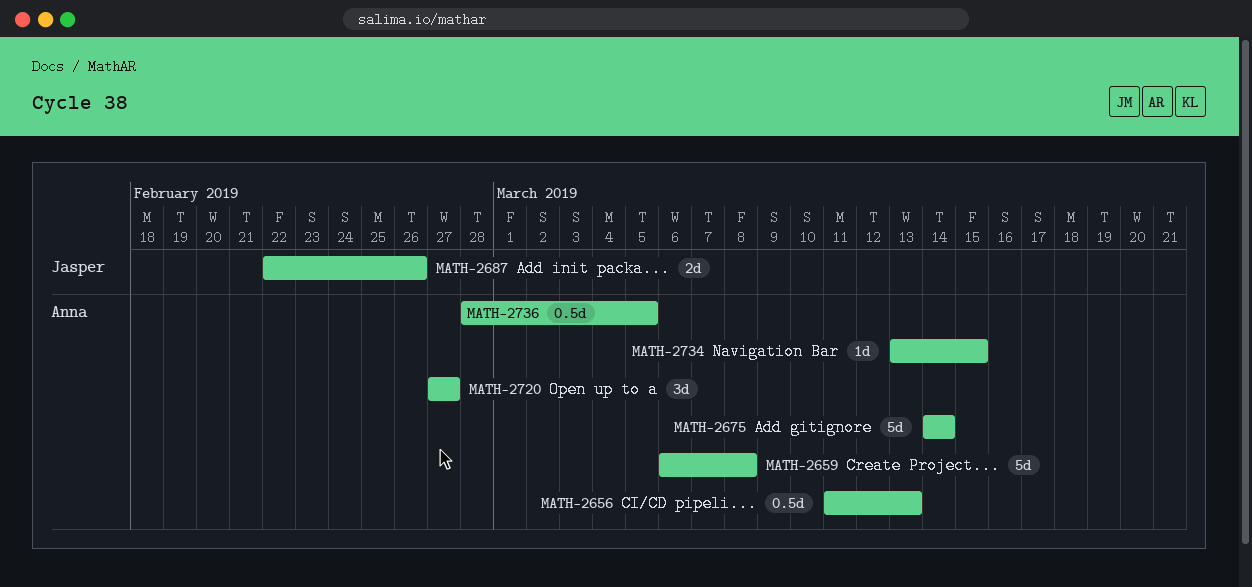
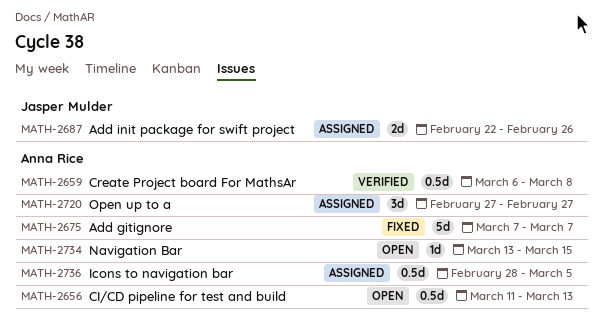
MATH-2659, estimate: 5d -> 0.5d
MATH-2675, start: Mar 14 -> Mar 7
MATH-2675, due: Mar 14 -> Mar 7

